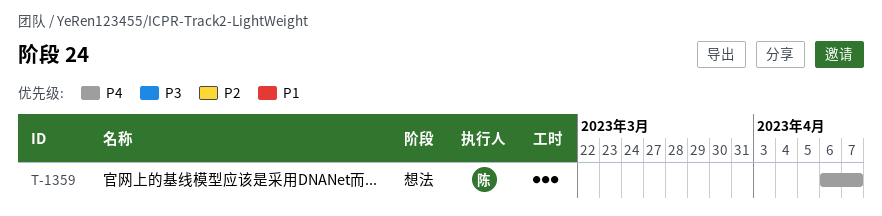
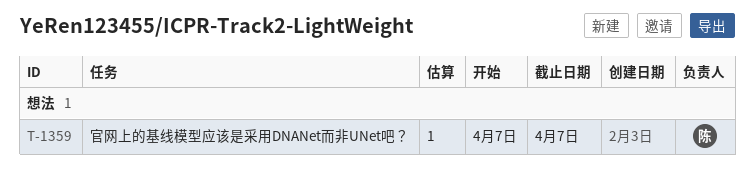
T-1359, estimate: 3 -> 1
T-1359, start: Apr 6 -> Apr 7

